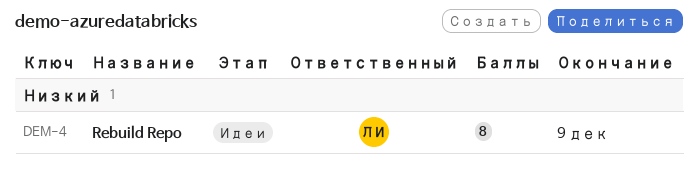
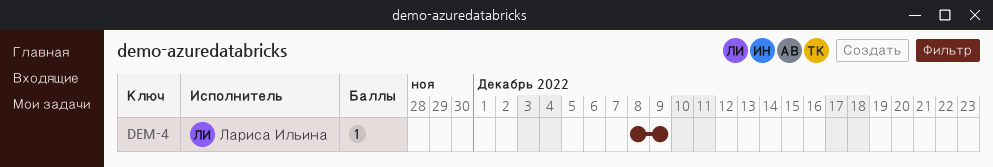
DEM-4, estimate: 8 -> 1

